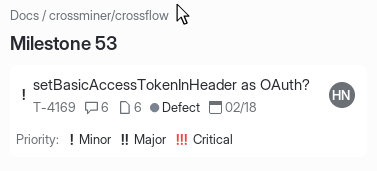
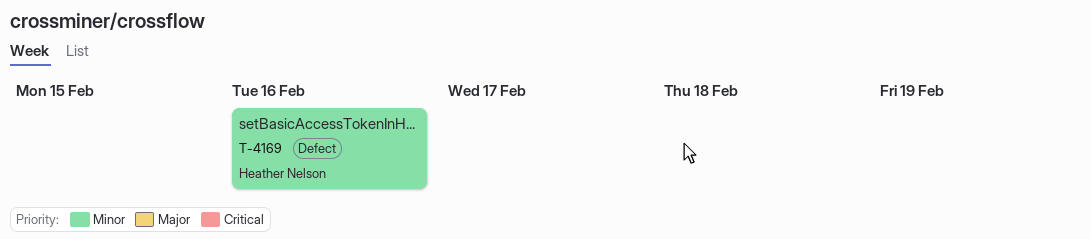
T-4169, due: Feb 18 -> Feb 16

